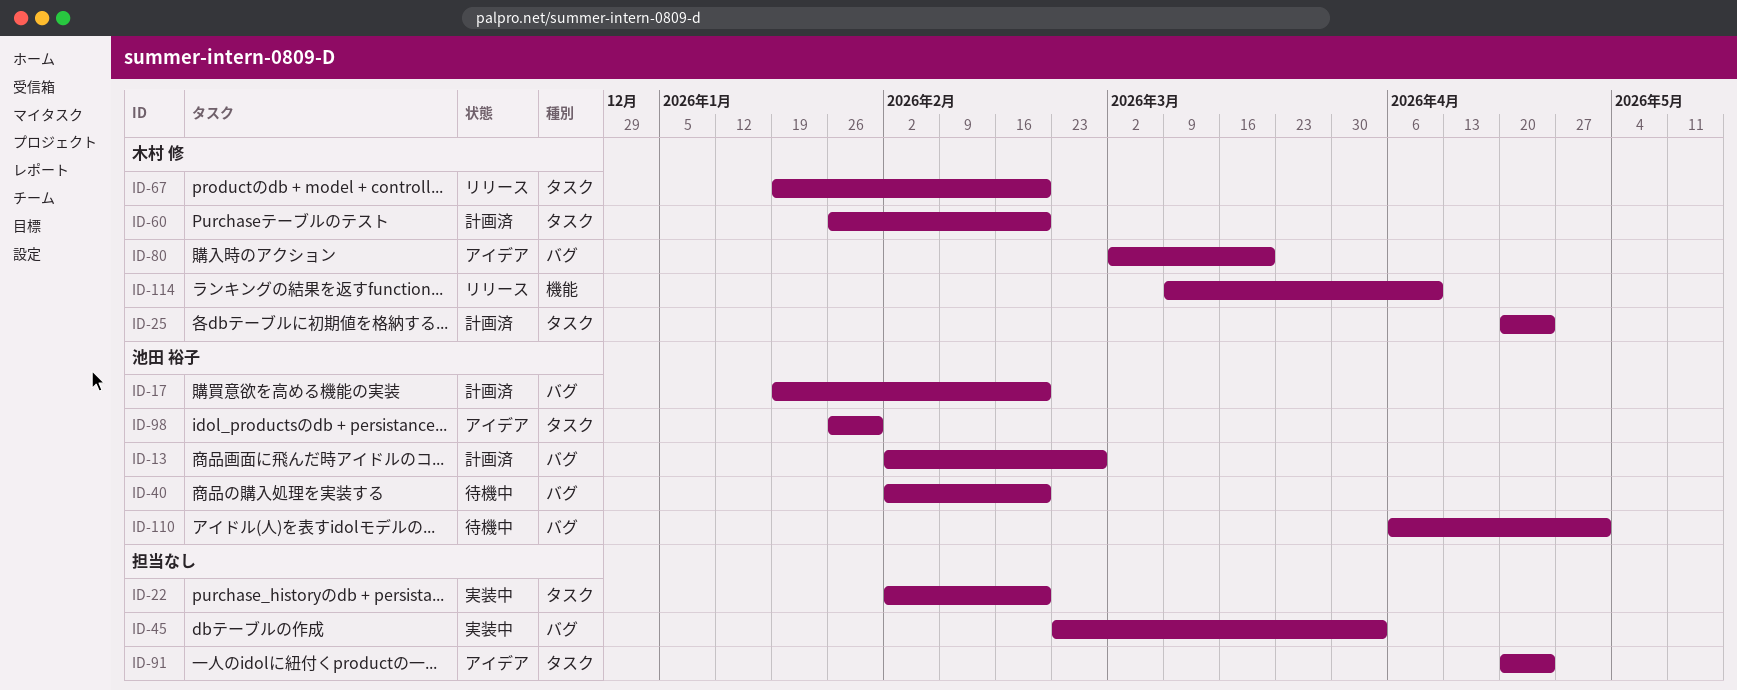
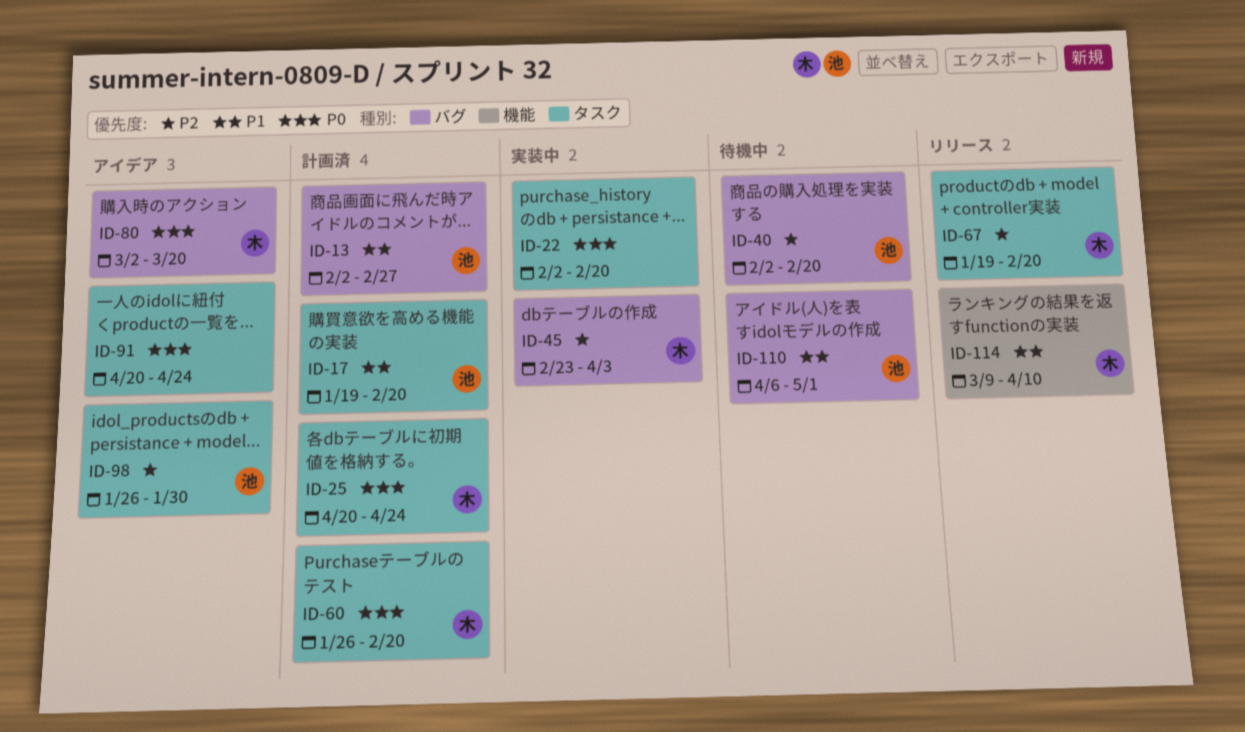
ID-17, label: バグ -> タスク
ID-45, owner: none -> 木村 修

